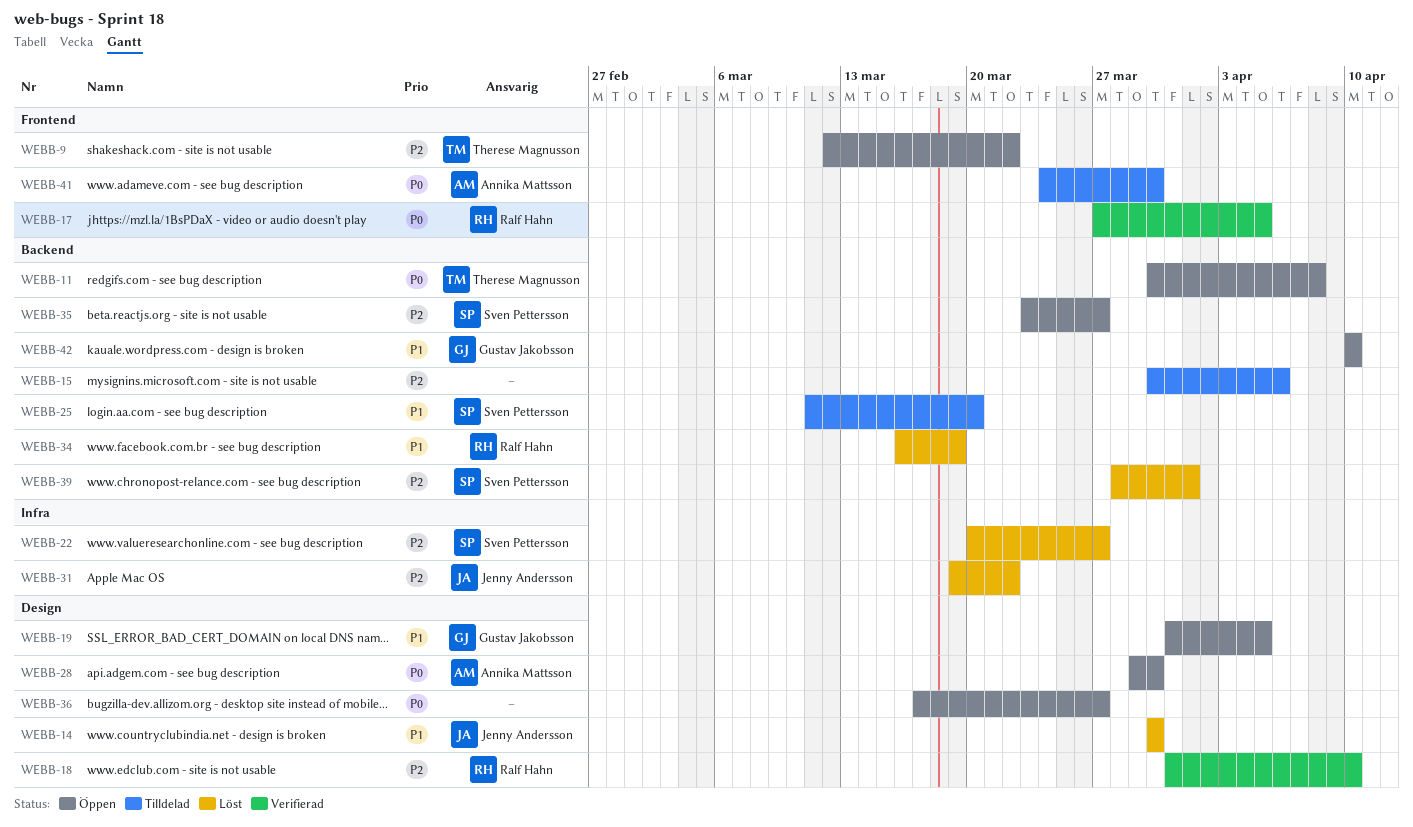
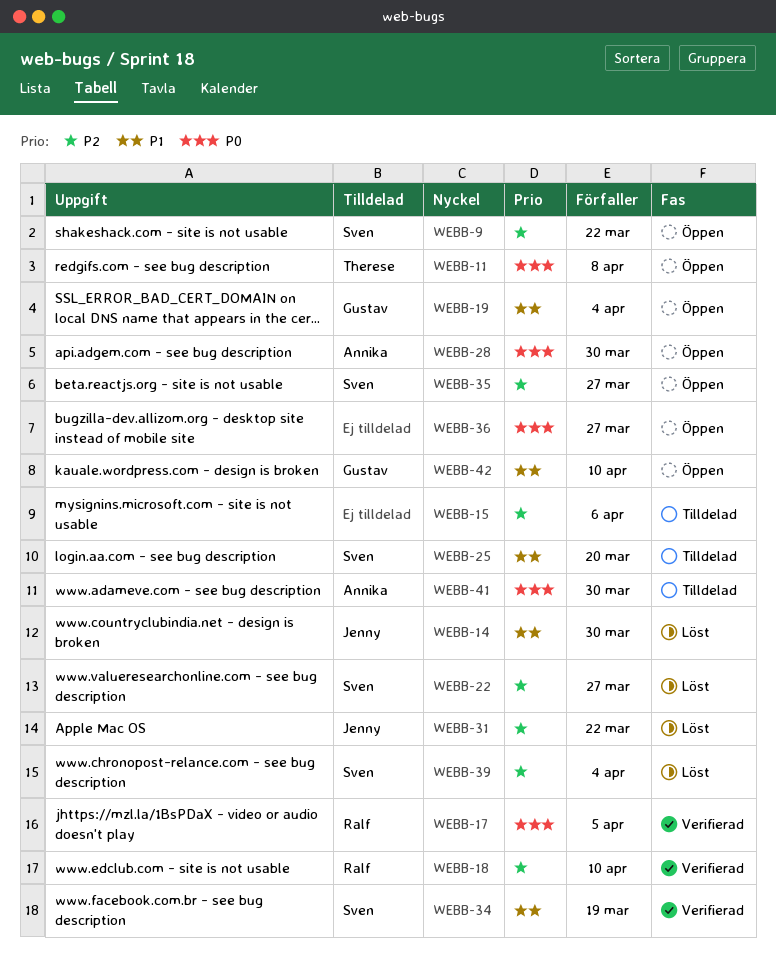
WEBB-9, owner: Therese Magnusson -> Sven Pettersson
WEBB-19, due: Apr 5 -> Apr 4
WEBB-34, status: Löst -> Verifierad
WEBB-34, owner: Ralf Hahn -> Sven Pettersson
WEBB-39, due: Apr 1 -> Apr 4

